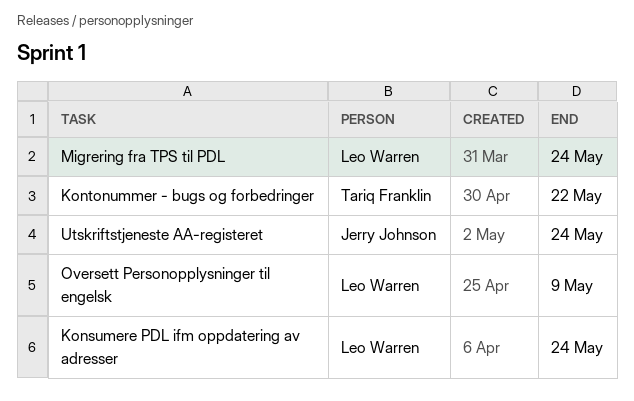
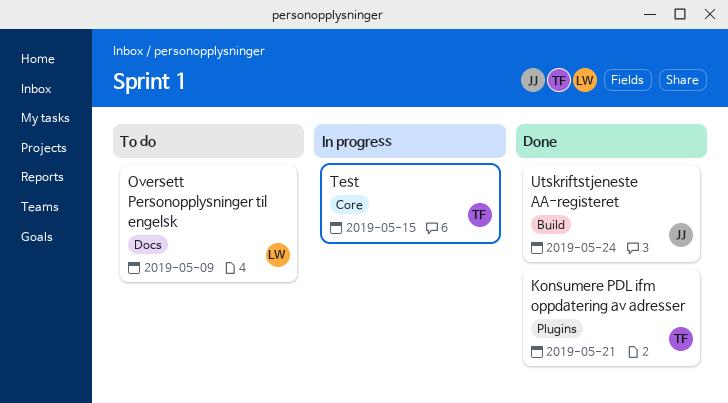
Konsumere PDL ifm oppdatering av adresser, owner: Leo Warren -> Tariq Franklin
Konsumere PDL ifm oppdatering av adresser, due: May 24 -> May 21
Kontonummer - bugs og forbedringer: present -> none
Migrering fra TPS til PDL: present -> none
Test: none -> present

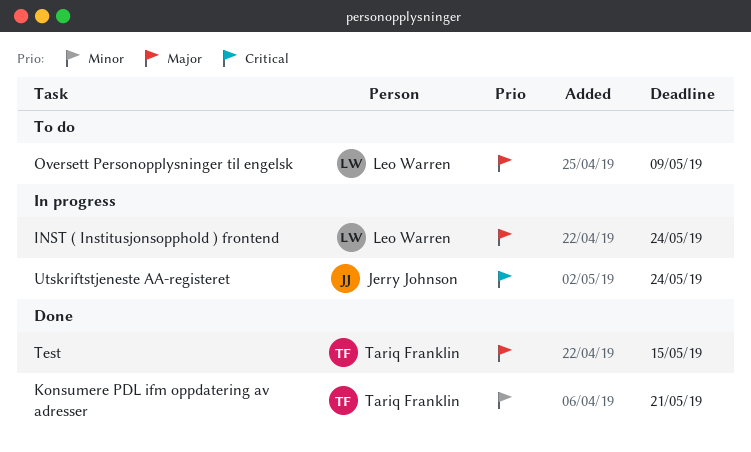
INST ( Institusjonsopphold ) frontend: none -> present
Test, status: In progress -> Done
Utskriftstjeneste AA-registeret, status: Done -> In progress

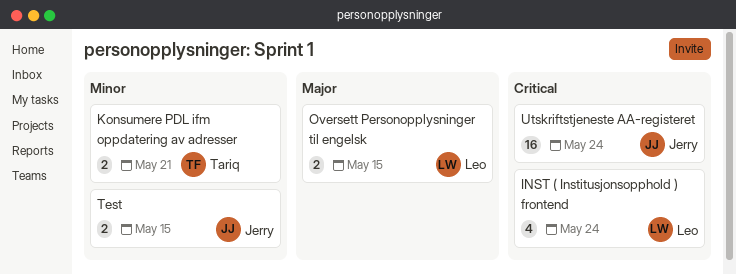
INST ( Institusjonsopphold ) frontend, priority: Major -> Critical
Oversett Personopplysninger til engelsk, due: May 9 -> May 15
Test, owner: Tariq Franklin -> Jerry Johnson
Test, priority: Major -> Minor

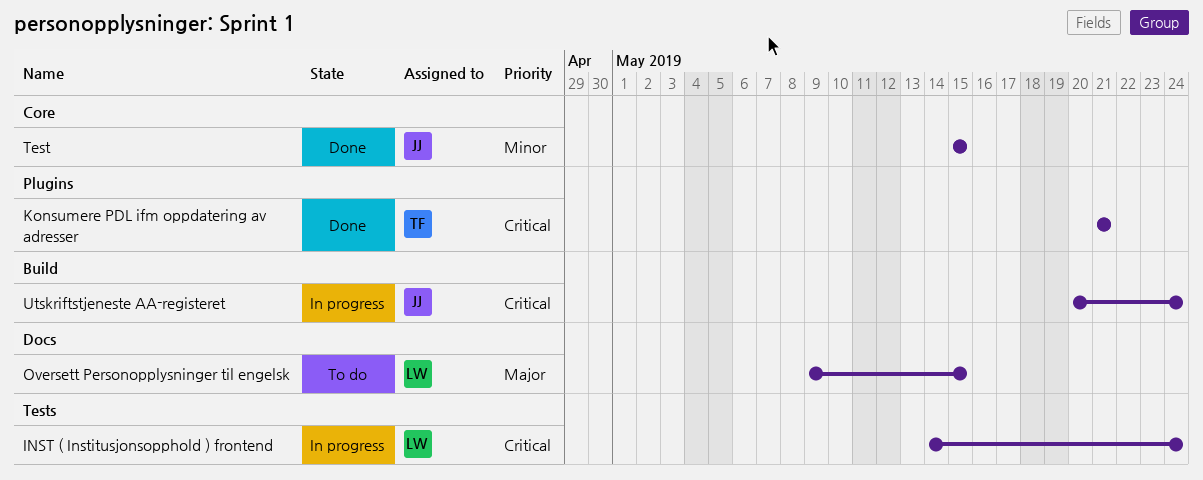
Konsumere PDL ifm oppdatering av adresser, priority: Minor -> Critical

